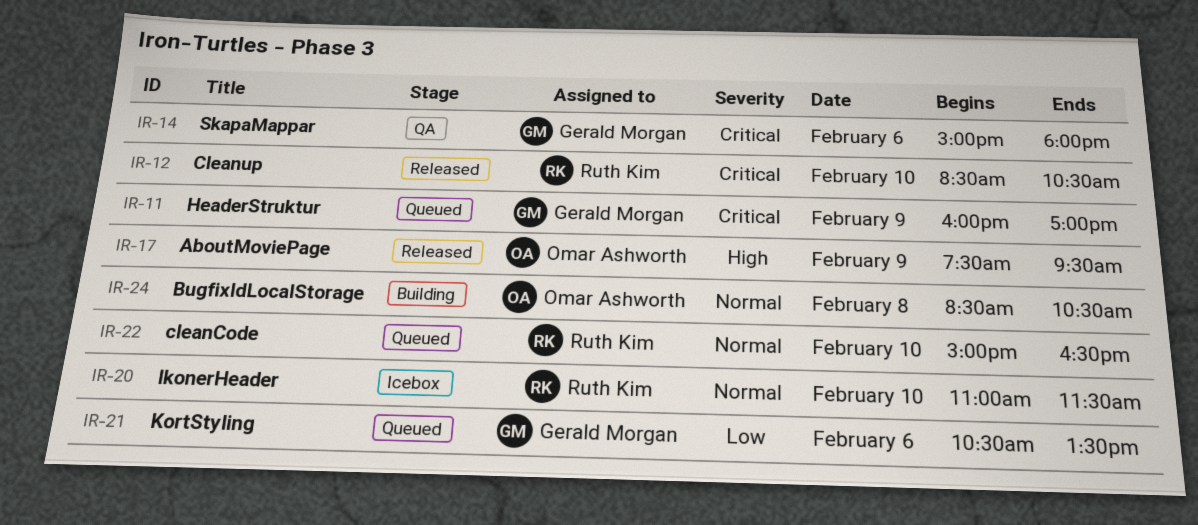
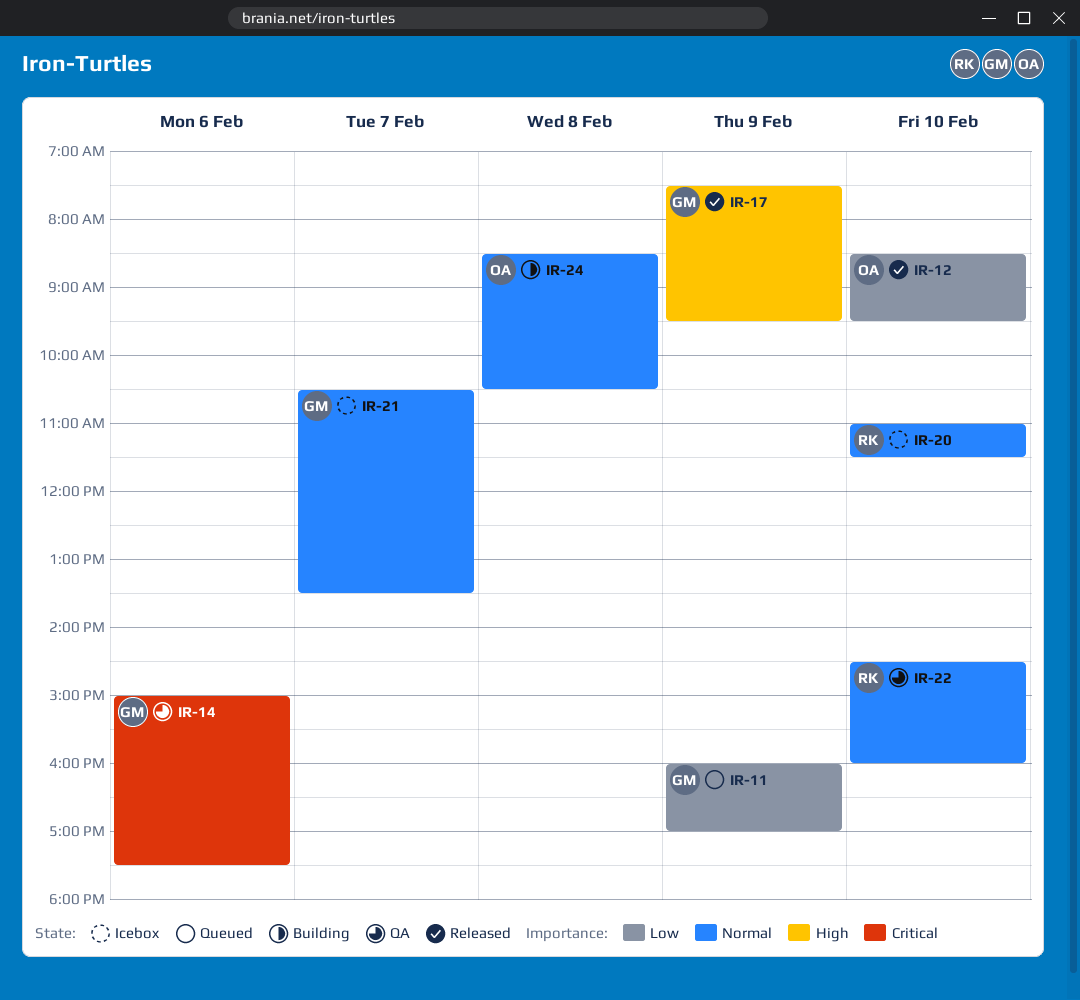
IR-11, priority: Critical -> Low
IR-12, owner: Ruth Kim -> Omar Ashworth
IR-12, priority: Critical -> Low
IR-12, ends: 10:30 -> 09:30
IR-14, ends: 18:00 -> 17:30
IR-17, owner: Omar Ashworth -> Gerald Morgan
IR-21, status: Queued -> Icebox
IR-21, priority: Low -> Normal
IR-21, day: Feb 6 -> Feb 7
IR-22, status: Queued -> QA
IR-22, begins: 15:00 -> 14:30
IR-22, ends: 16:30 -> 16:00

